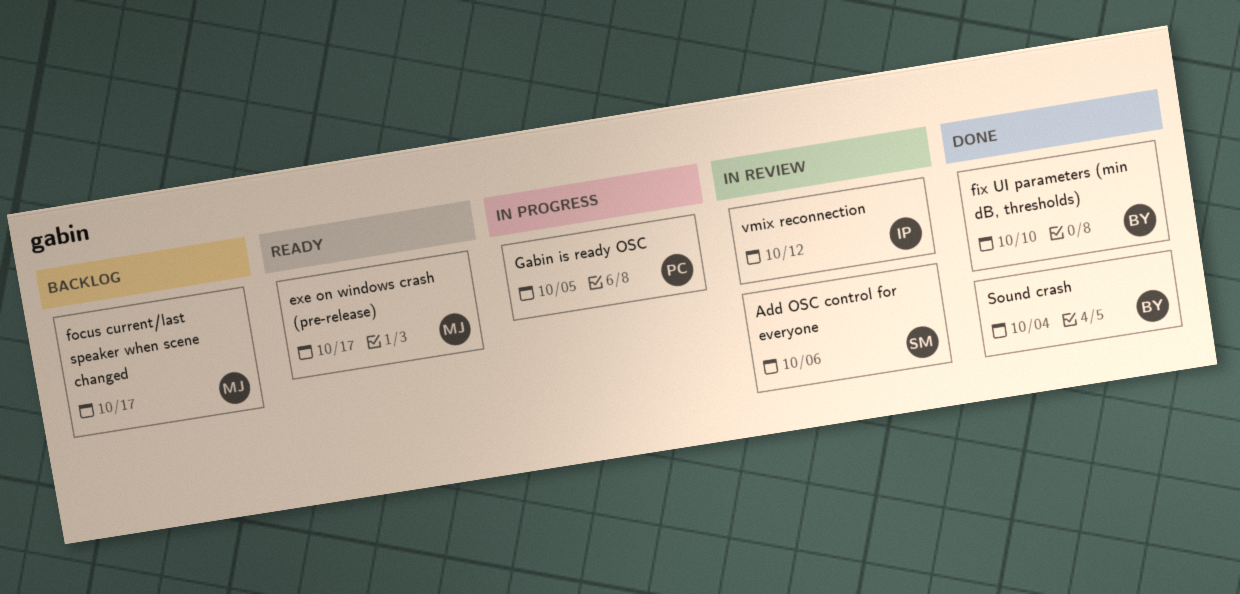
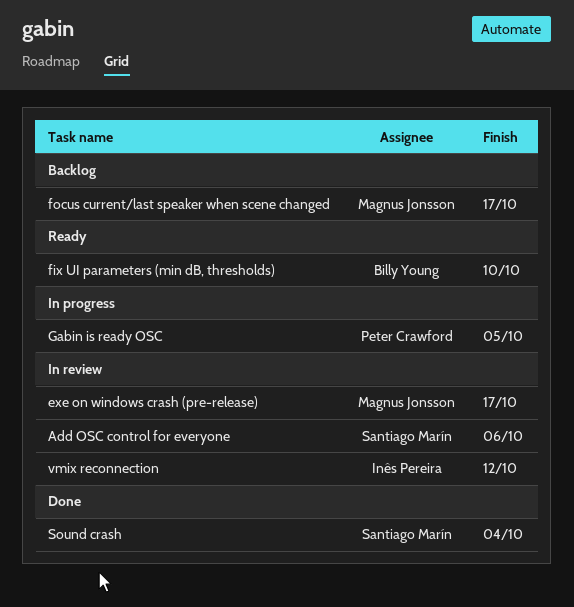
exe on windows crash (pre-release), status: Ready -> In review
fix UI parameters (min dB, thresholds), status: Done -> Ready
Sound crash, owner: Billy Young -> Santiago Marín

